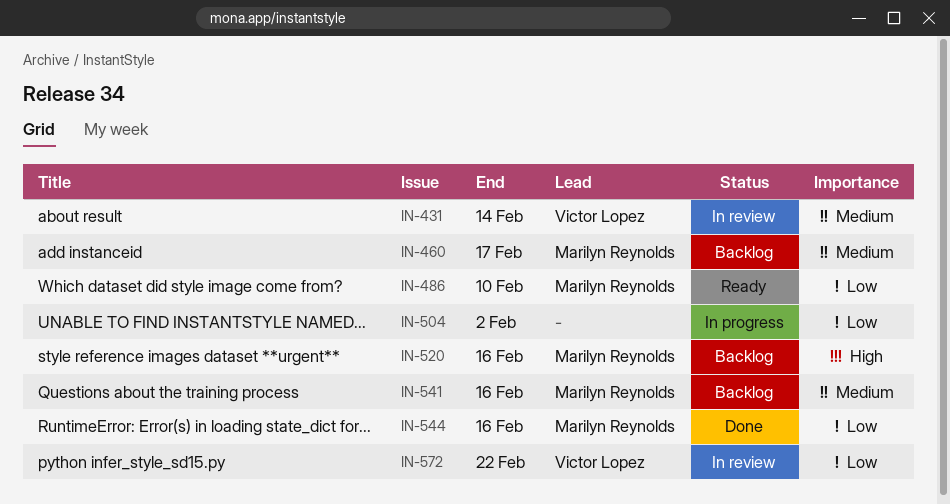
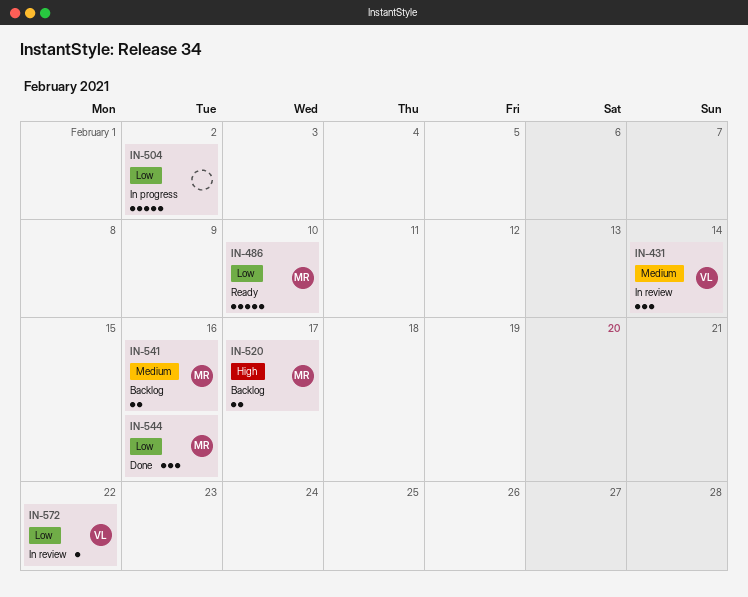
IN-460: present -> none
IN-520, due: Feb 16 -> Feb 17

